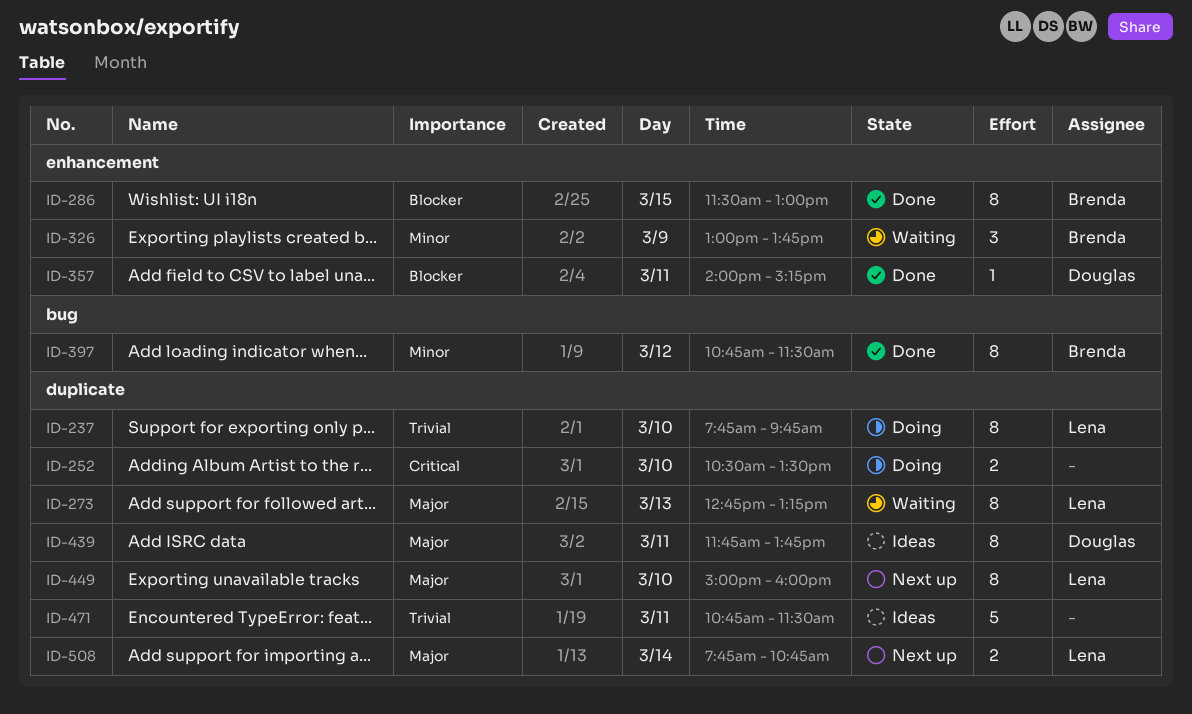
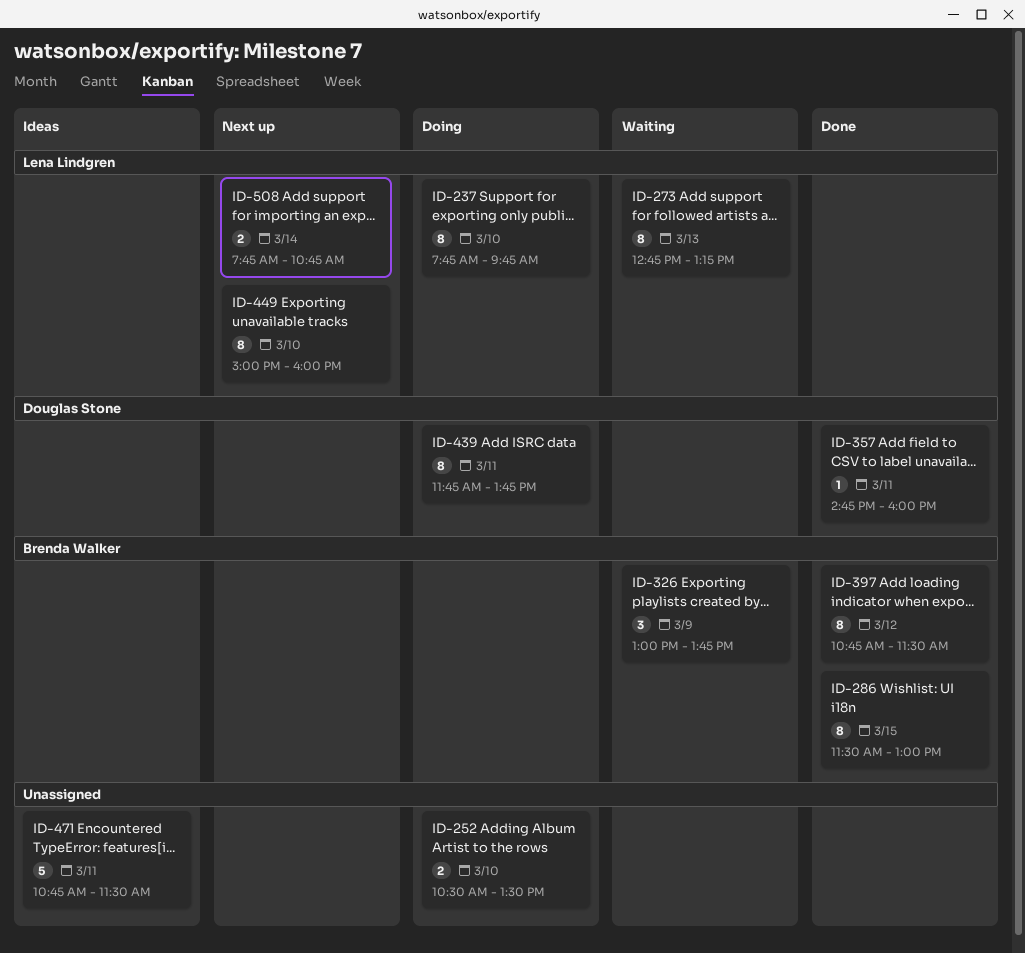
ID-357, begins: 14:00 -> 14:45
ID-357, ends: 15:15 -> 16:00
ID-439, status: Ideas -> Doing

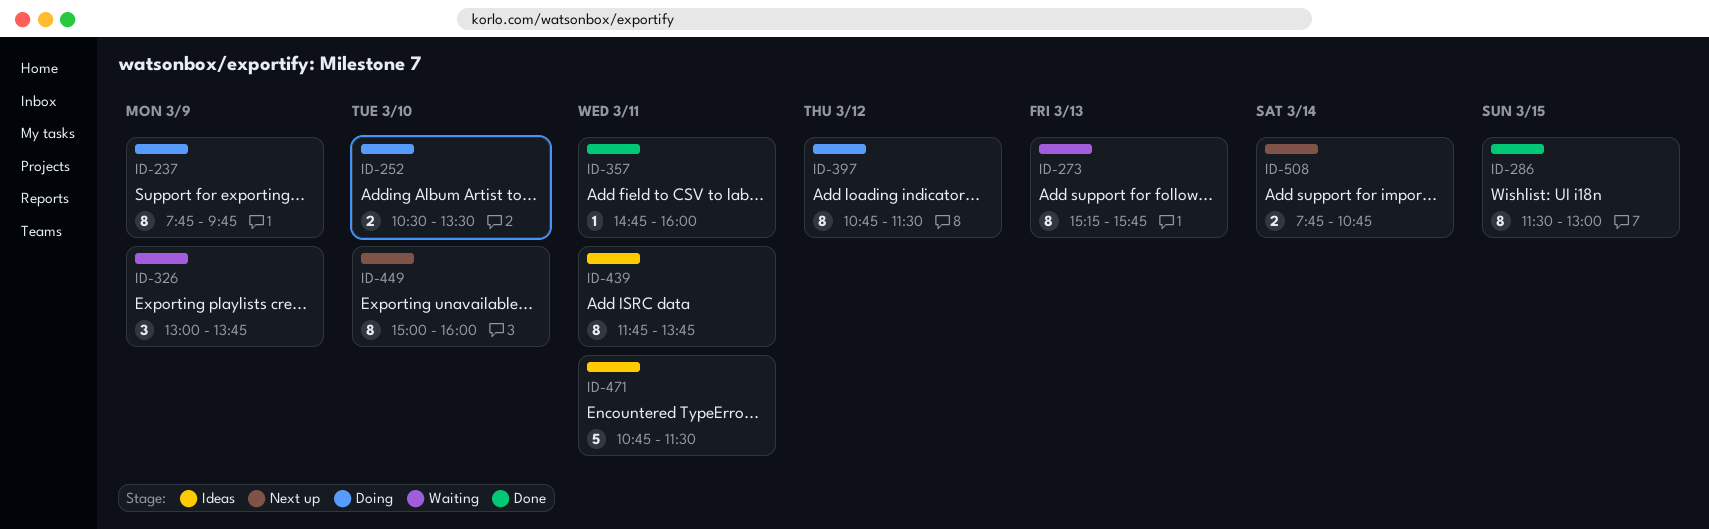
ID-237, day: Mar 10 -> Mar 9
ID-273, begins: 12:45 -> 15:15
ID-273, ends: 13:15 -> 15:45
ID-397, status: Done -> Doing
ID-439, status: Doing -> Ideas

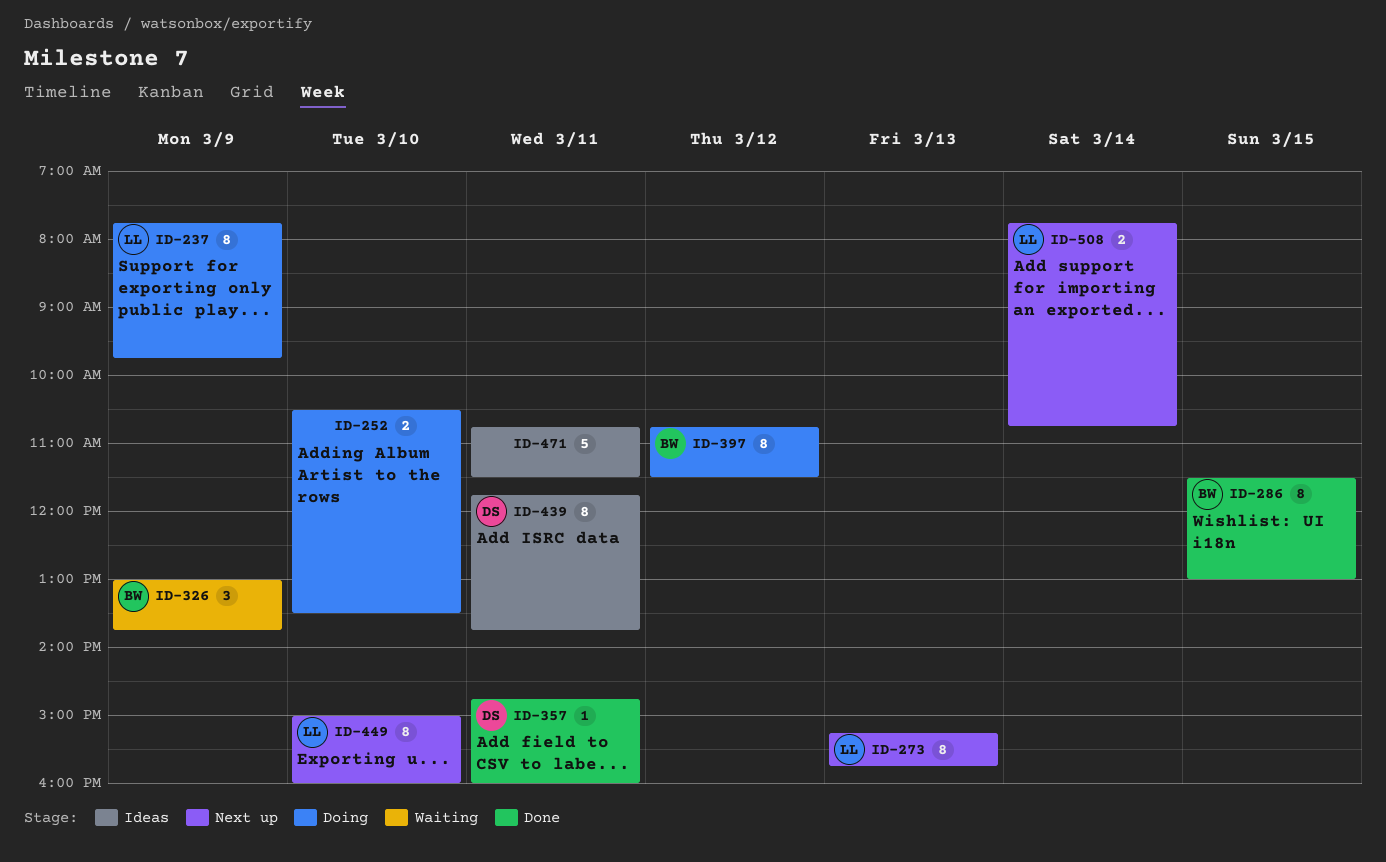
ID-273, status: Waiting -> Next up

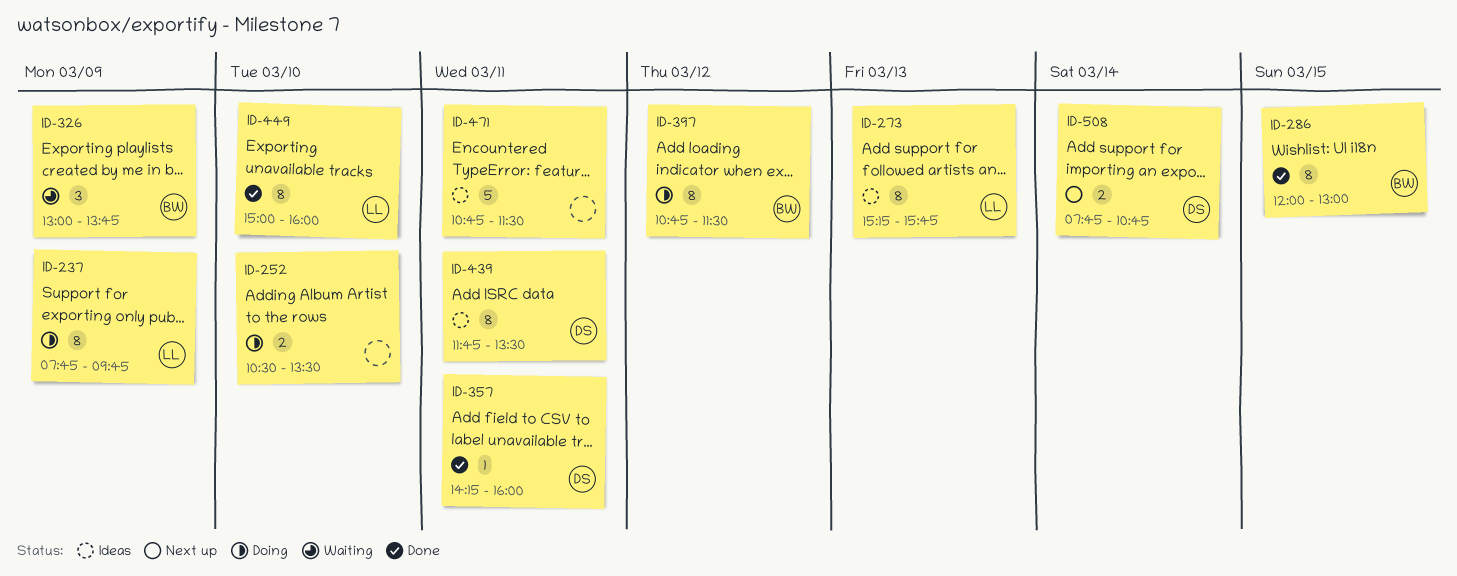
ID-273, status: Next up -> Ideas
ID-286, begins: 11:30 -> 12:00
ID-357, begins: 14:45 -> 14:15
ID-439, ends: 13:45 -> 13:30
ID-449, status: Next up -> Done
ID-508, owner: LL -> DS

